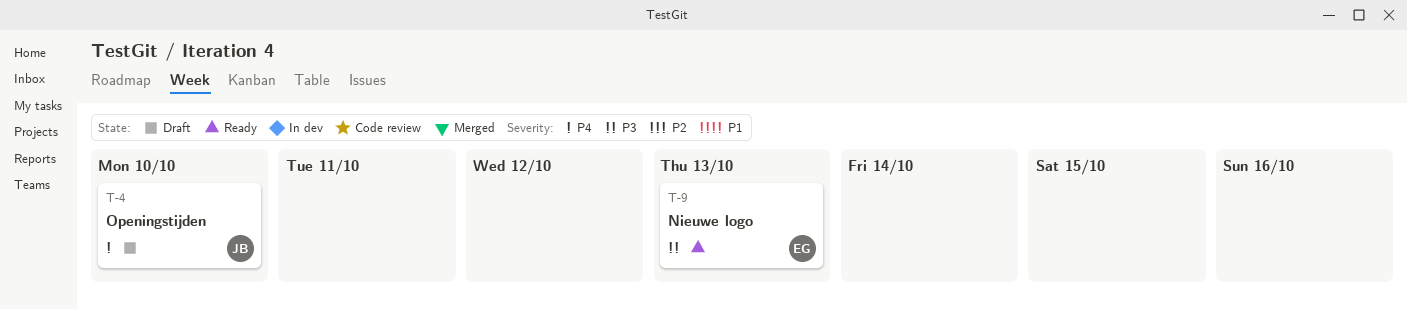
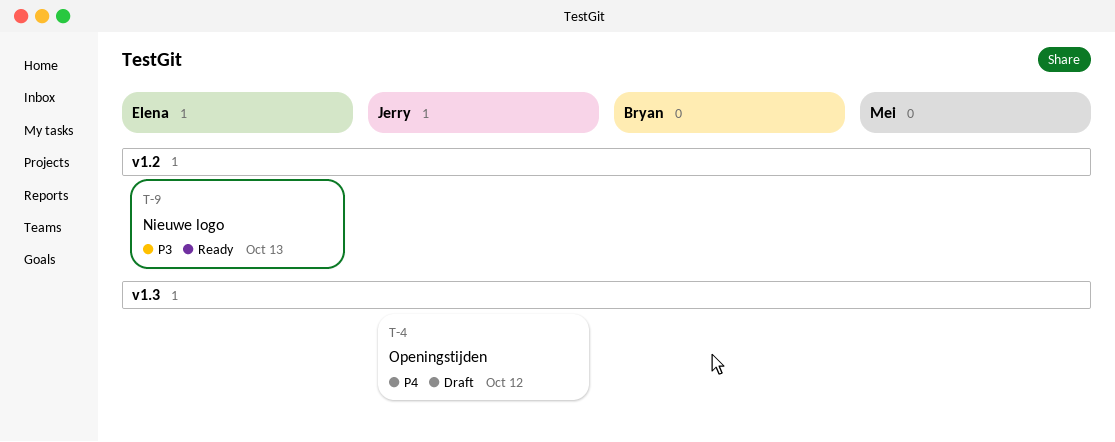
T-4, due: Oct 10 -> Oct 12

